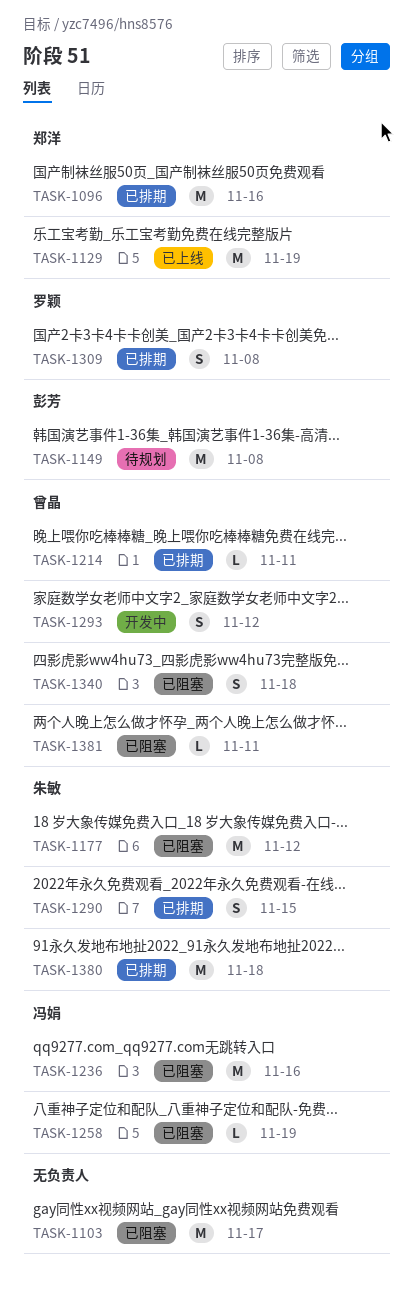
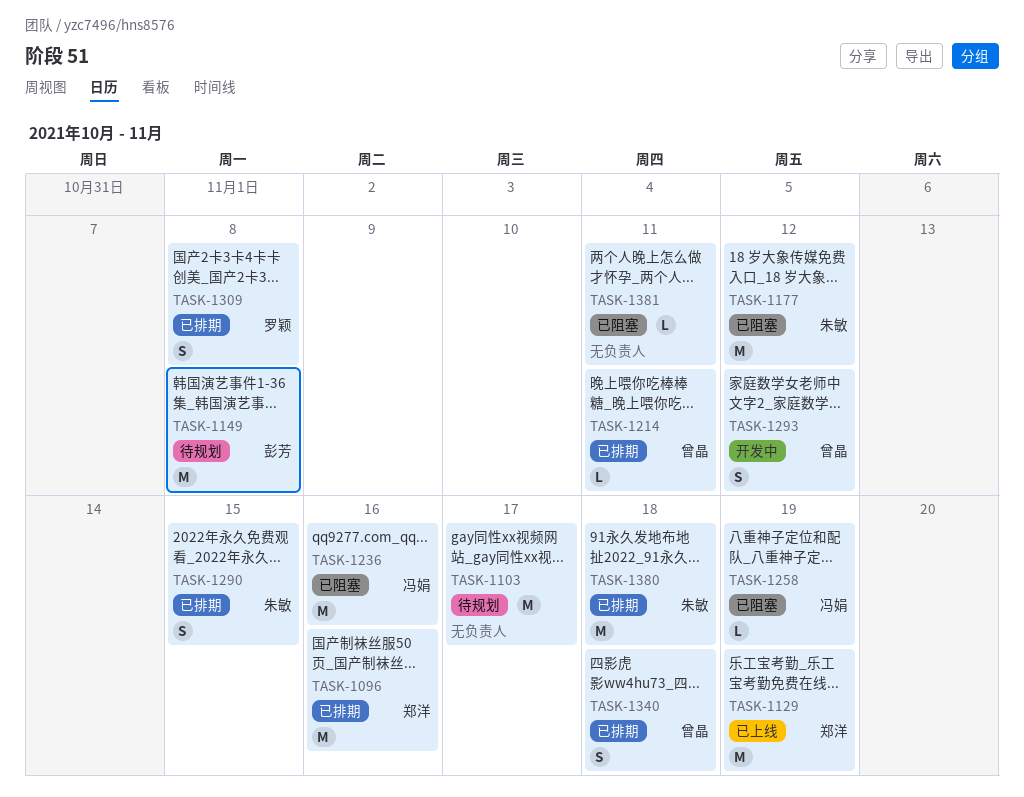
TASK-1103, status: 已阻塞 -> 待规划
TASK-1340, status: 已阻塞 -> 已排期
TASK-1381, owner: 曾晶 -> none

